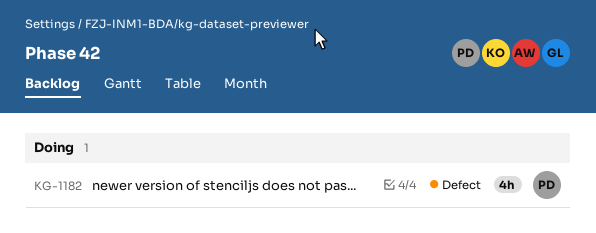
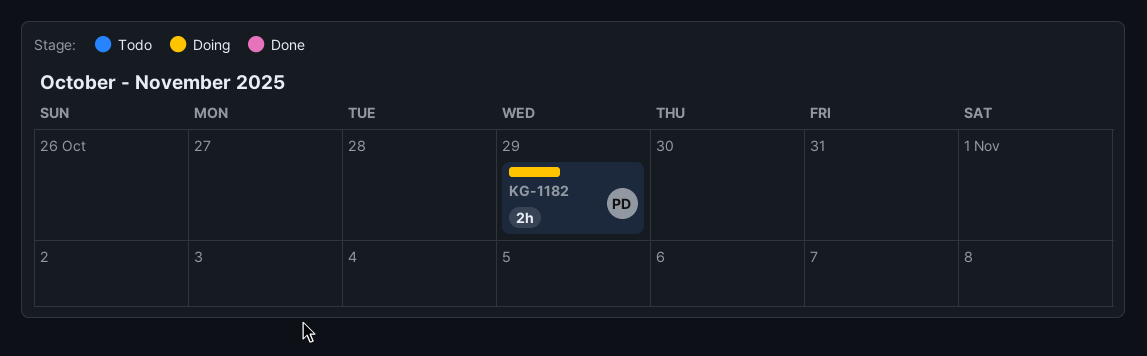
KG-1182, estimate: 4h -> 2h

